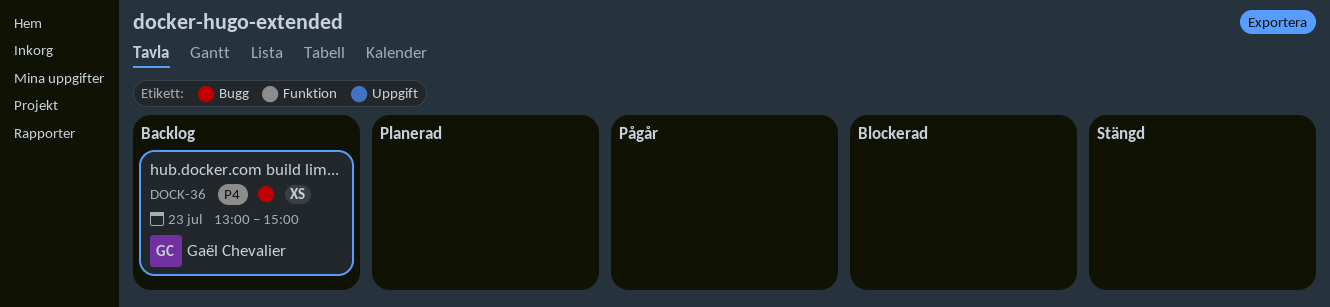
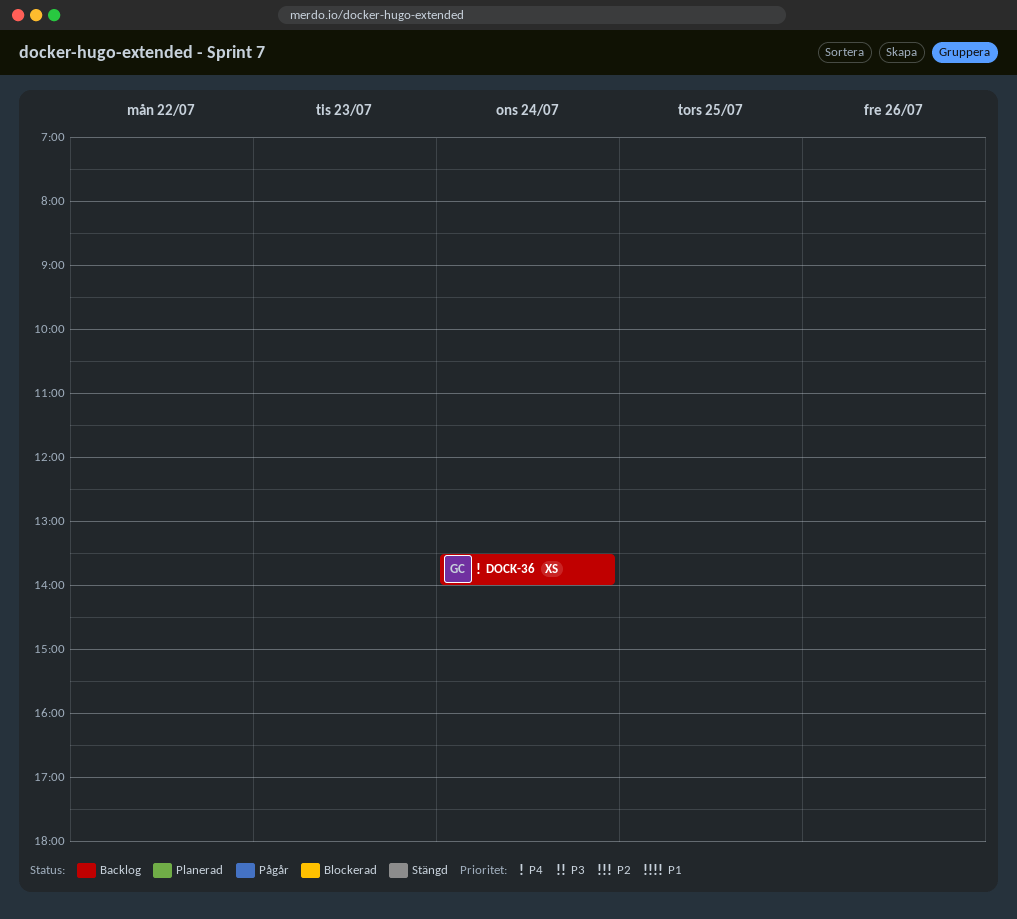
DOCK-36, day: Jul 23 -> Jul 24
DOCK-36, begins: 13:00 -> 13:30
DOCK-36, ends: 15:00 -> 14:00

